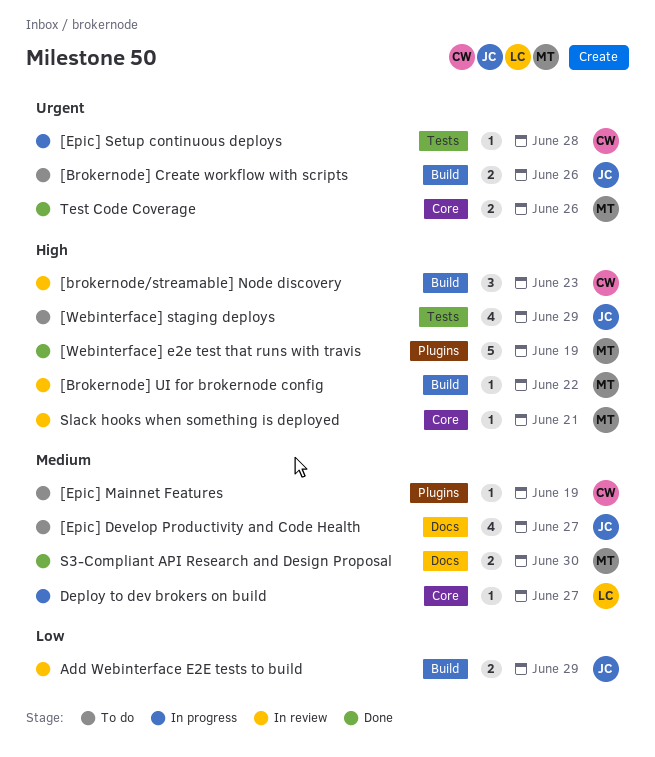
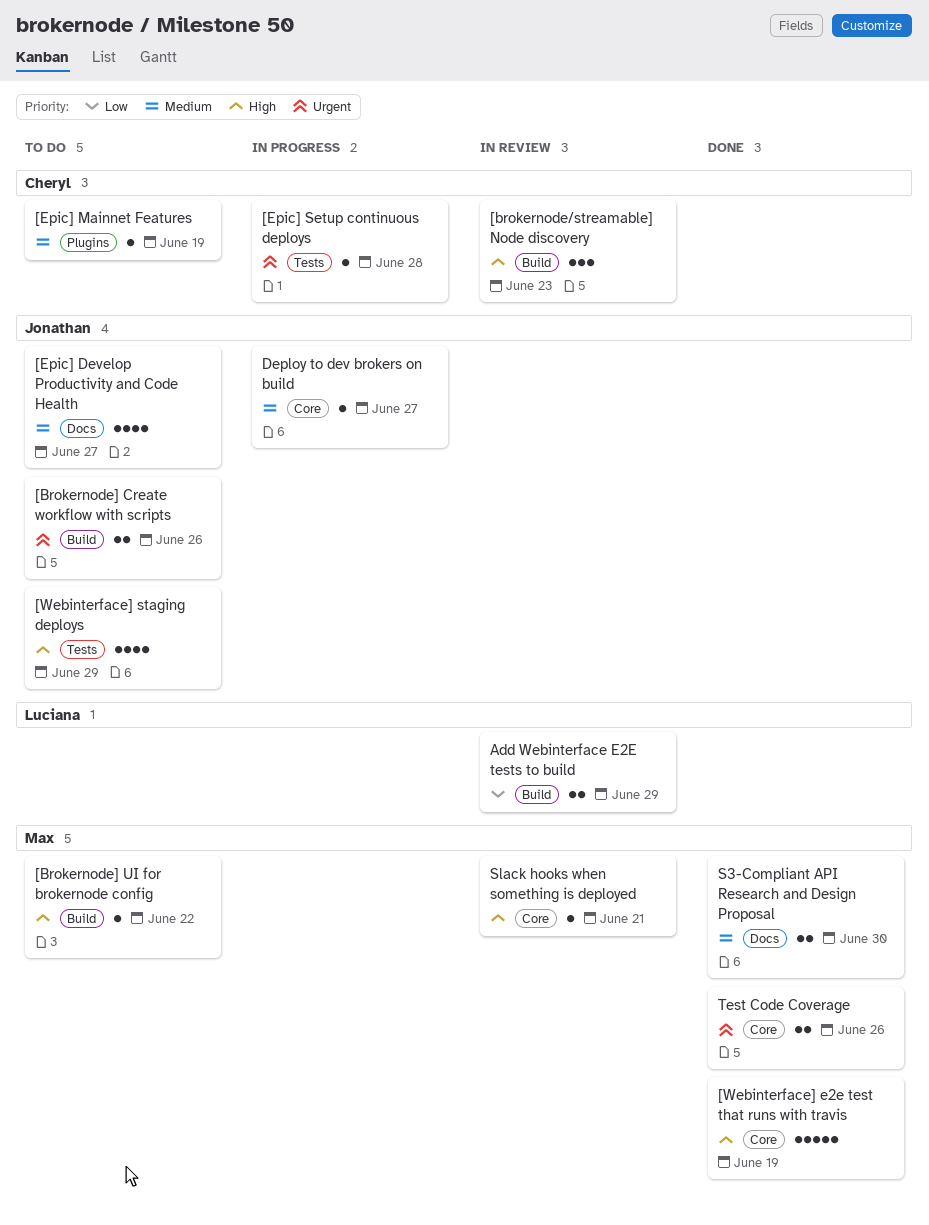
[Brokernode] UI for brokernode config, status: In review -> To do
[Webinterface] e2e test that runs with travis, label: Plugins -> Core
Add Webinterface E2E tests to build, owner: Jonathan -> Luciana
Deploy to dev brokers on build, owner: Luciana -> Jonathan

